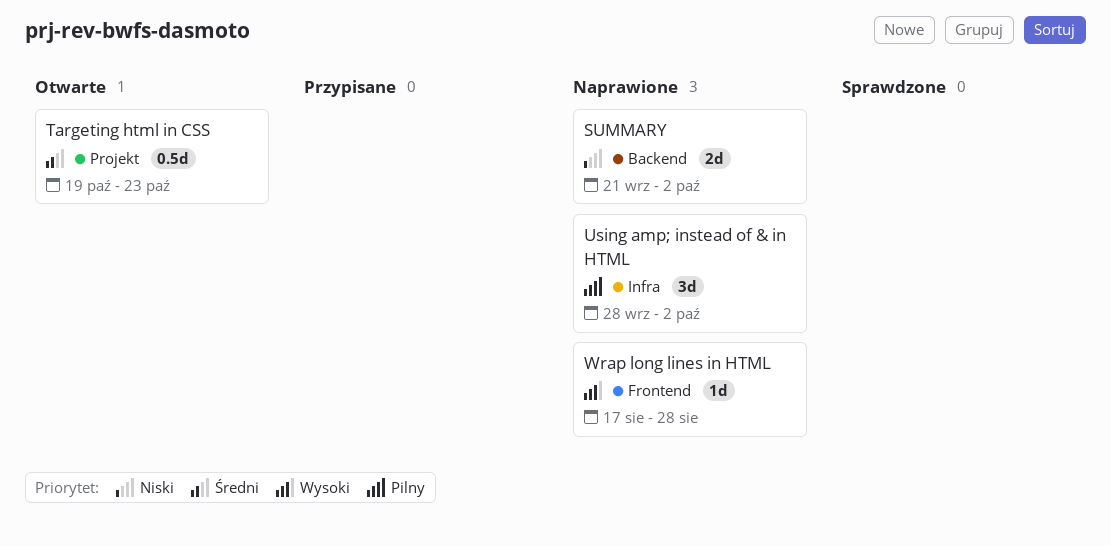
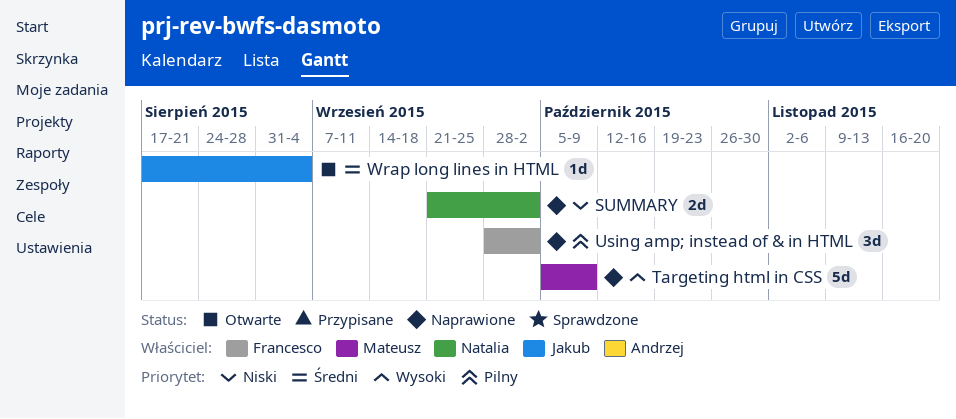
Targeting html in CSS, status: Otwarte -> Naprawione
Targeting html in CSS, priority: Średni -> Wysoki
Targeting html in CSS, estimate: 0.5d -> 5d
Targeting html in CSS, start: Oct 19 -> Oct 5
Targeting html in CSS, due: Oct 23 -> Oct 9
Wrap long lines in HTML, status: Naprawione -> Otwarte
Wrap long lines in HTML, priority: Wysoki -> Średni
Wrap long lines in HTML, due: Aug 28 -> Sep 4

